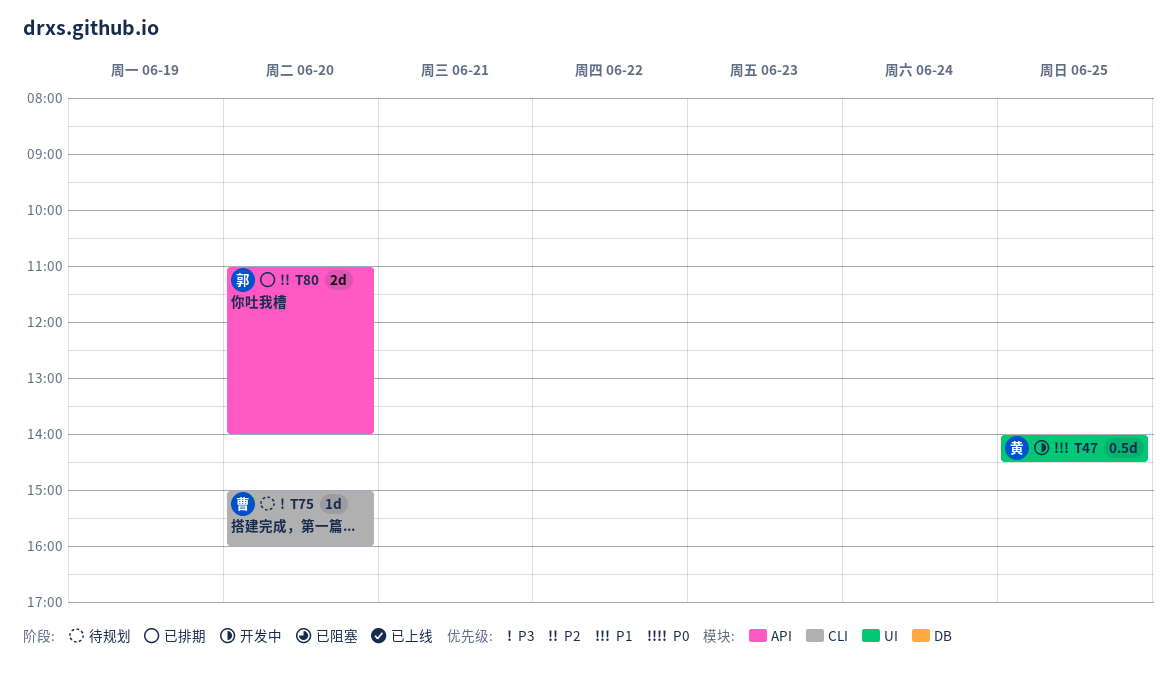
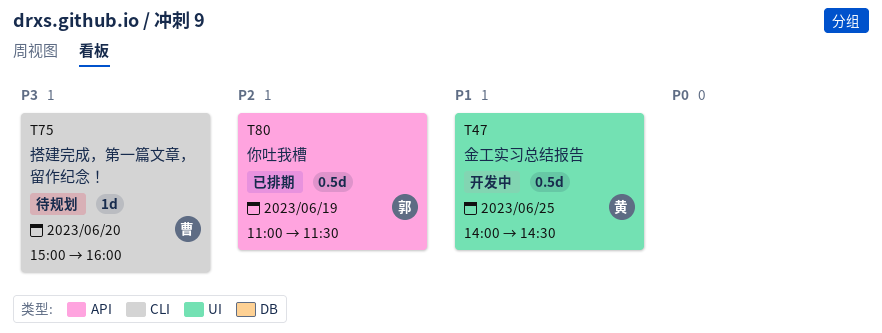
T80, estimate: 2d -> 0.5d
T80, day: Jun 20 -> Jun 19
T80, ends: 14:00 -> 11:30

